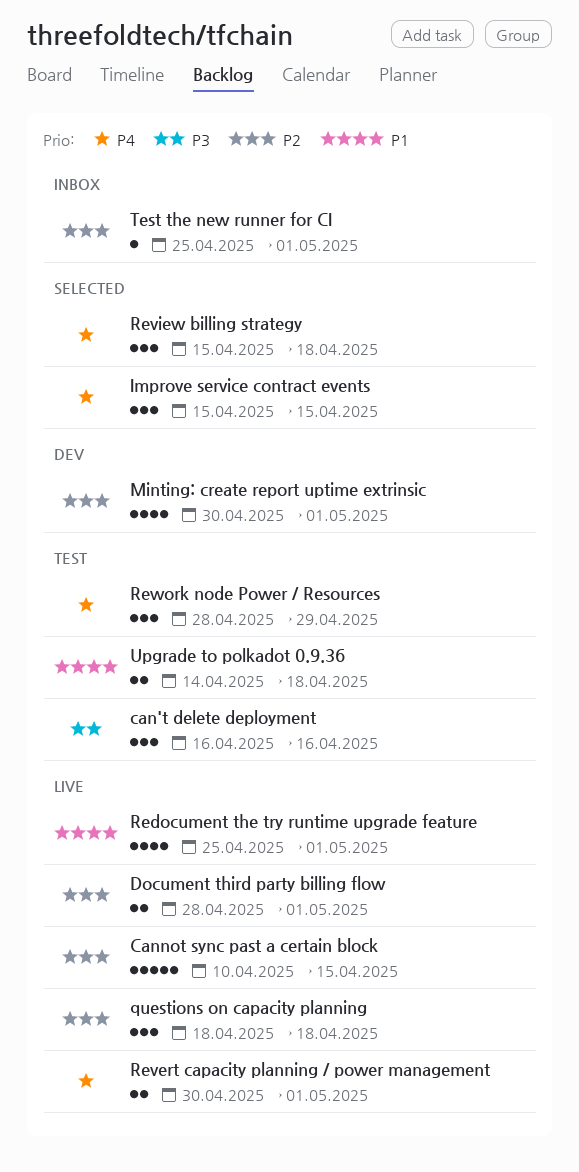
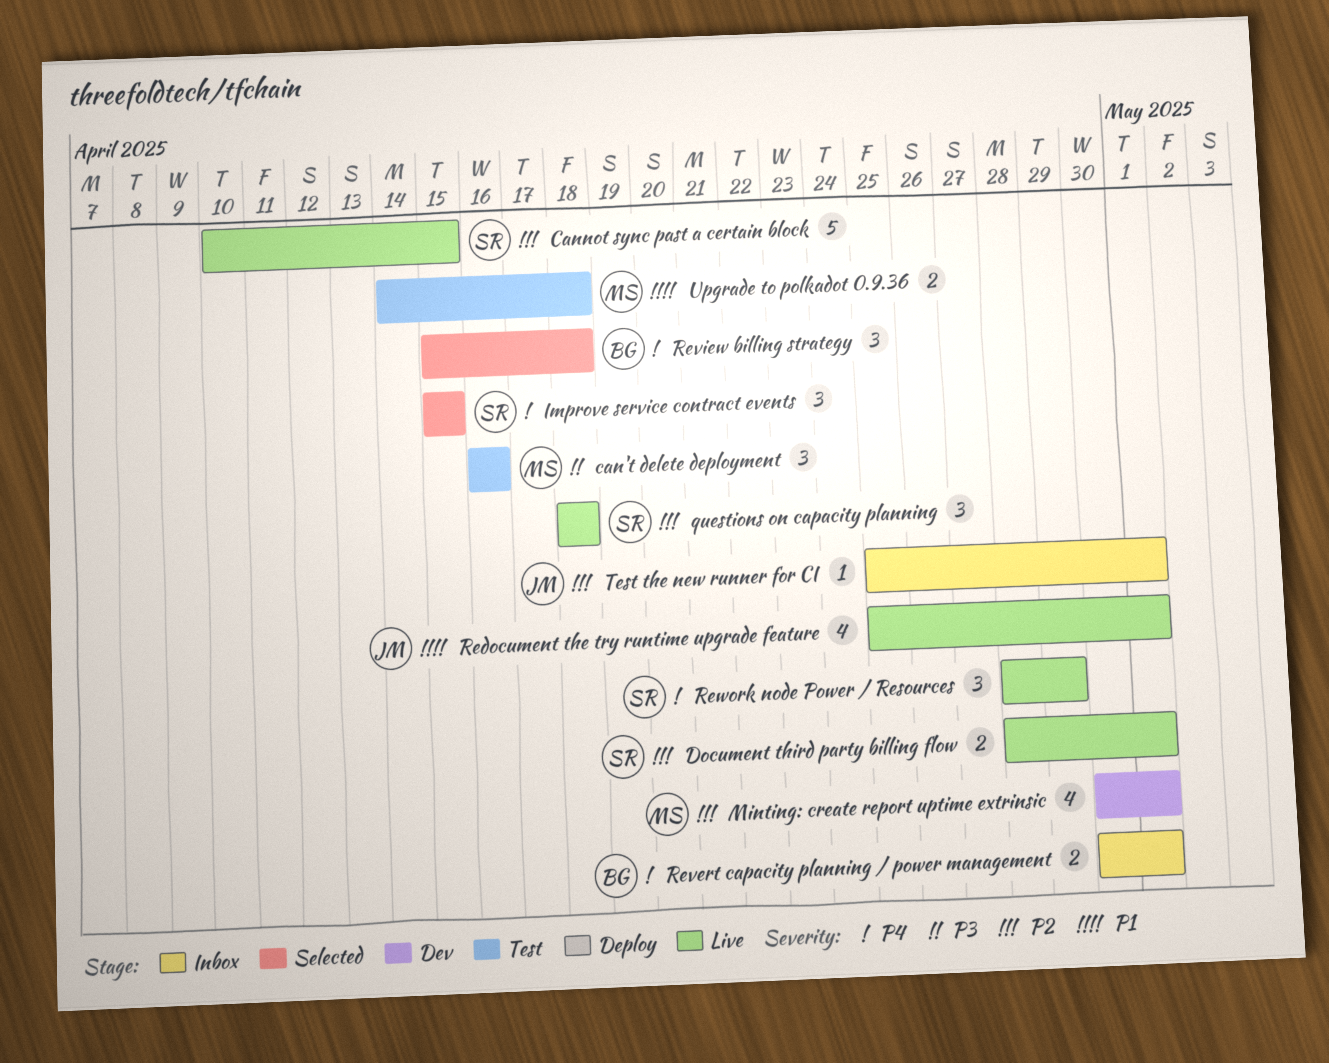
Revert capacity planning / power management, status: Live -> Inbox
Rework node Power / Resources, status: Test -> Live

